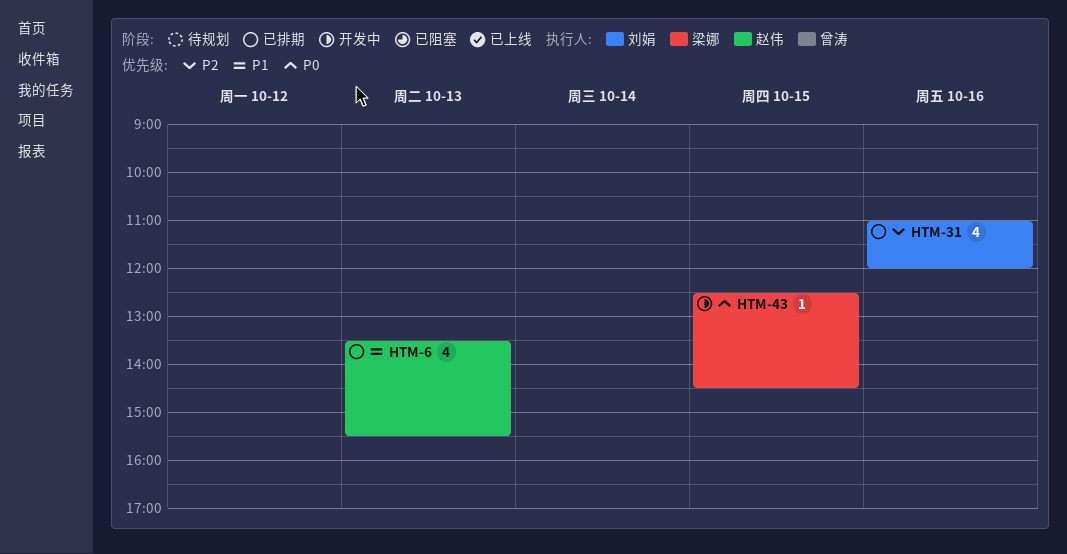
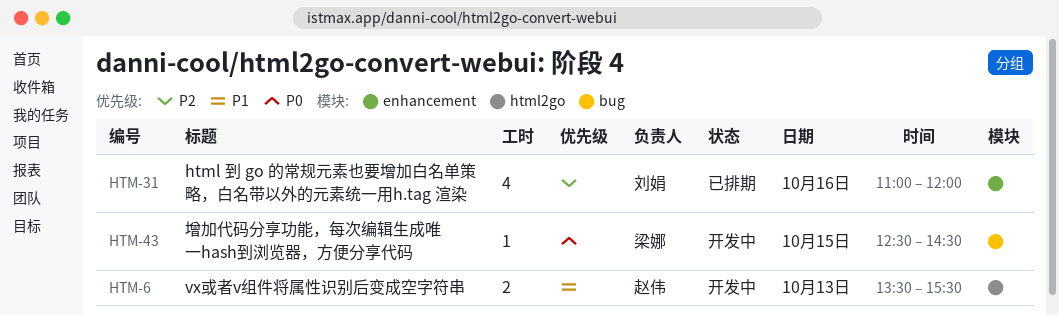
HTM-6, status: 已排期 -> 开发中
HTM-6, estimate: 4 -> 2

